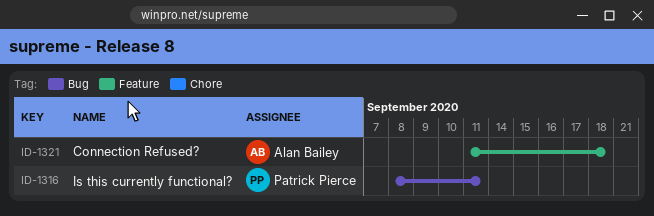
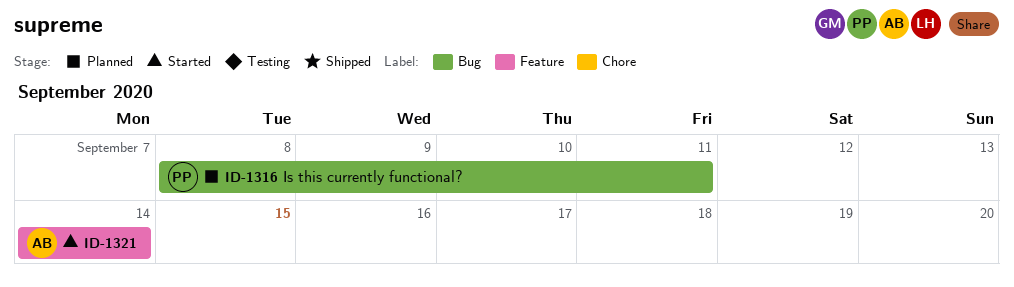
ID-1321, start: Sep 11 -> Sep 14
ID-1321, due: Sep 18 -> Sep 14

